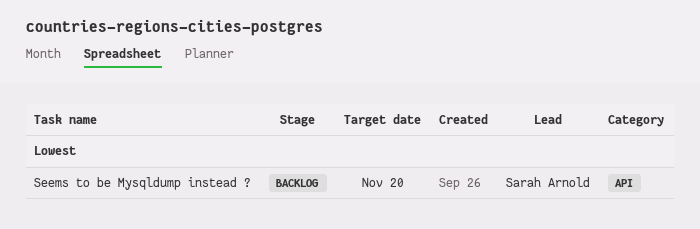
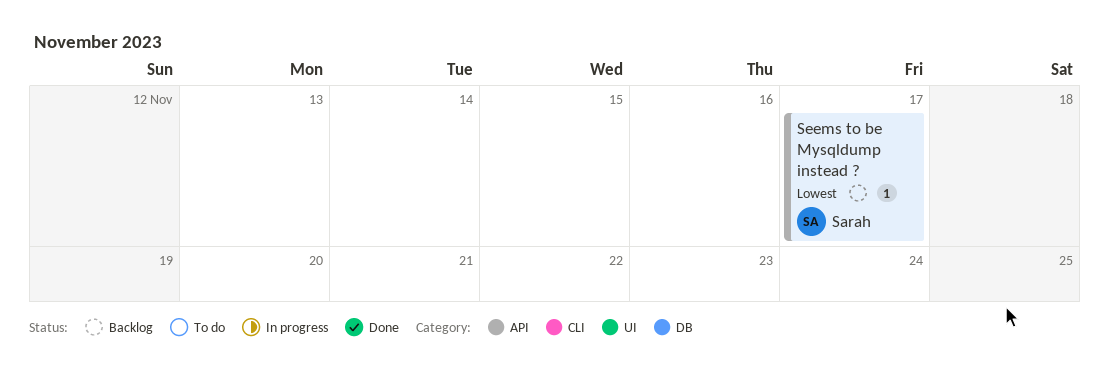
Seems to be Mysqldump instead ?, due: Nov 20 -> Nov 17

